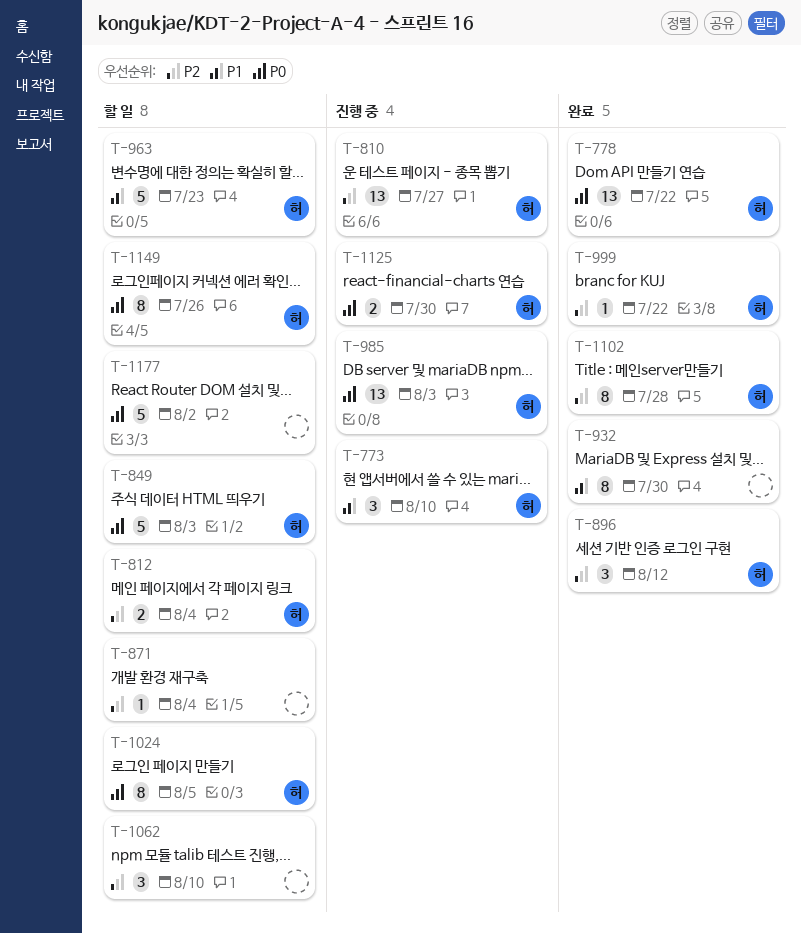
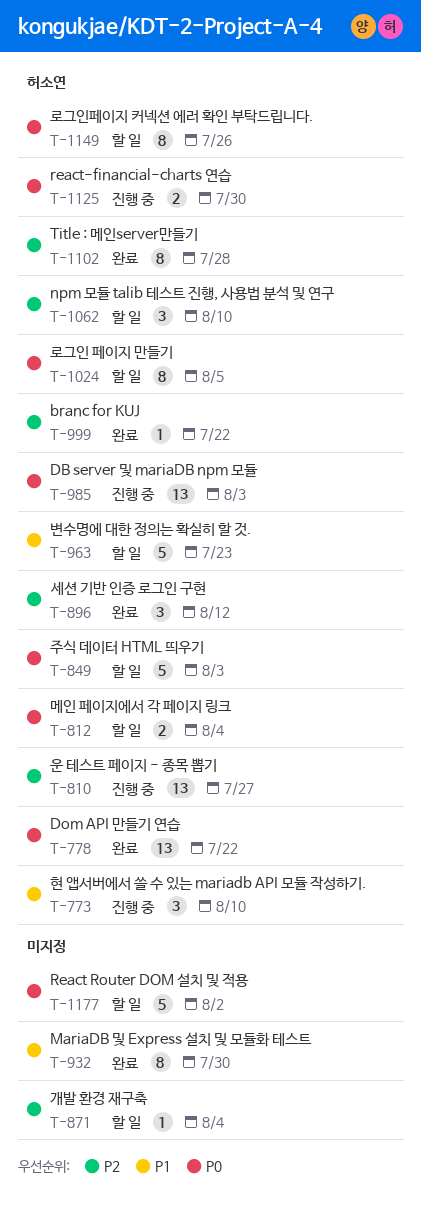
T-812, priority: P2 -> P0
T-1062, owner: none -> 허소연

